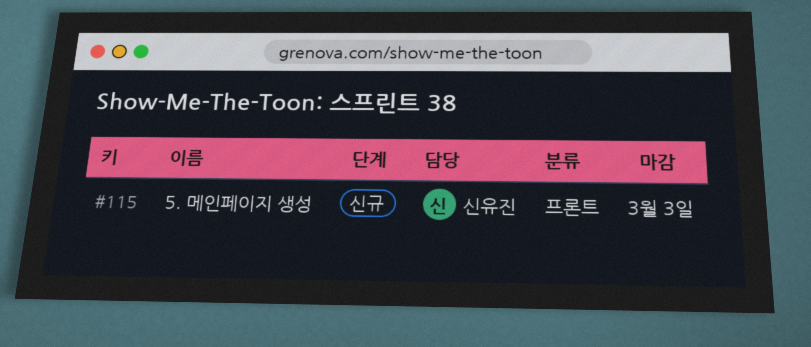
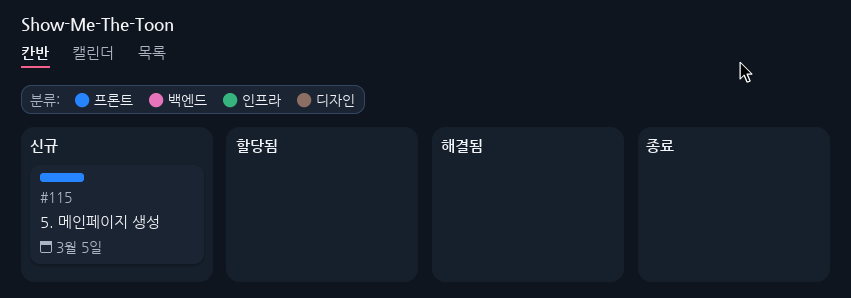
#115, due: Mar 3 -> Mar 5

